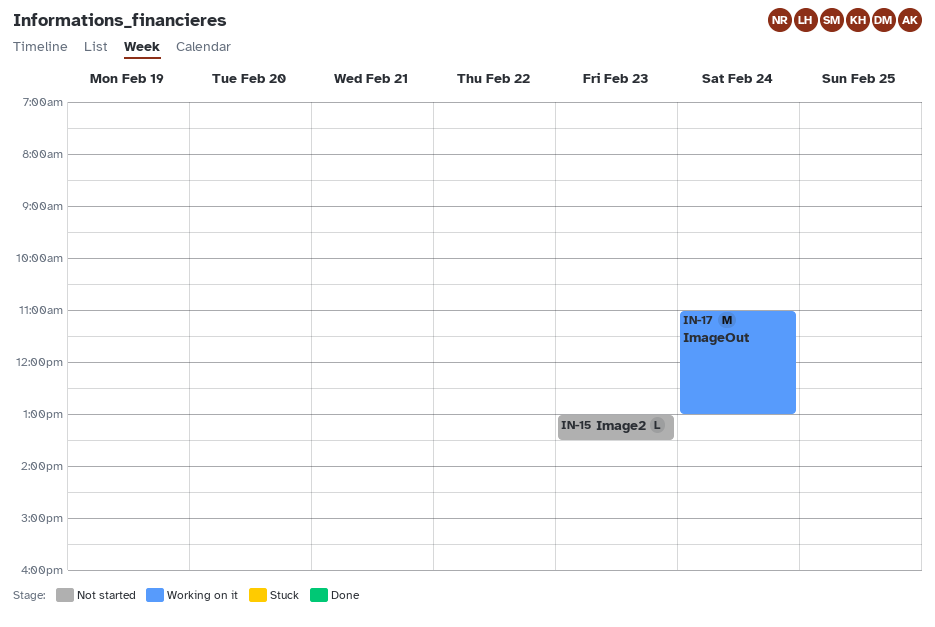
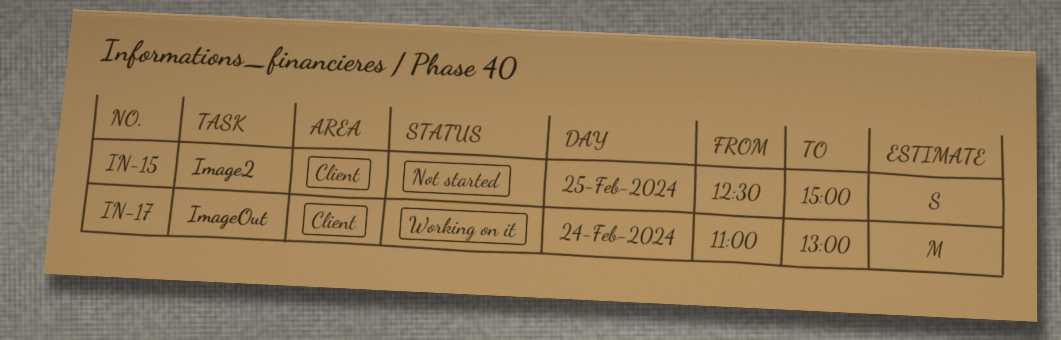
IN-15, estimate: L -> S
IN-15, day: Feb 23 -> Feb 25
IN-15, begins: 13:00 -> 12:30
IN-15, ends: 13:30 -> 15:00

